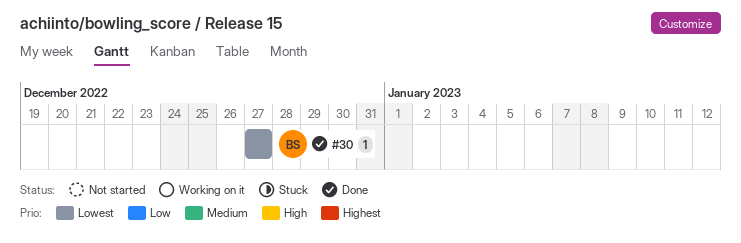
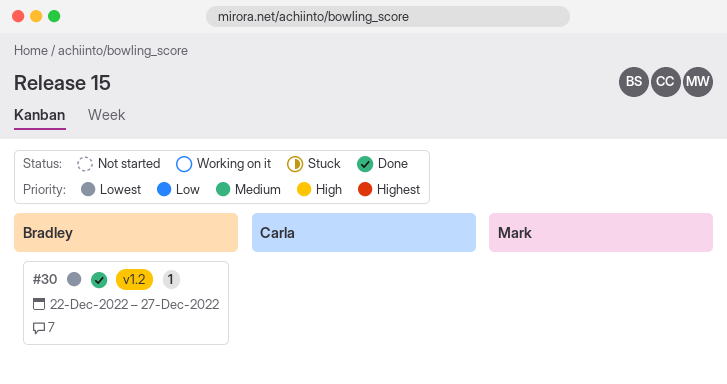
#30, start: Dec 27 -> Dec 22

